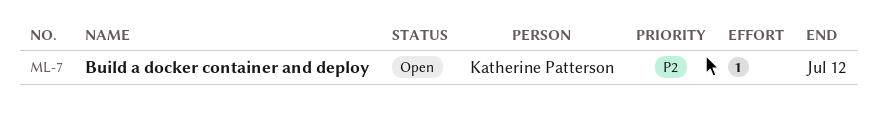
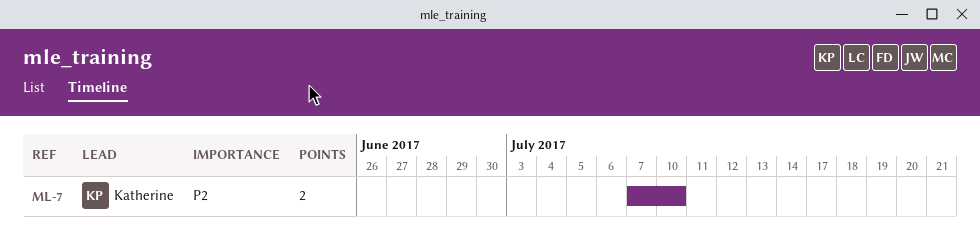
ML-7, estimate: 1 -> 2
ML-7, due: Jul 12 -> Jul 10

